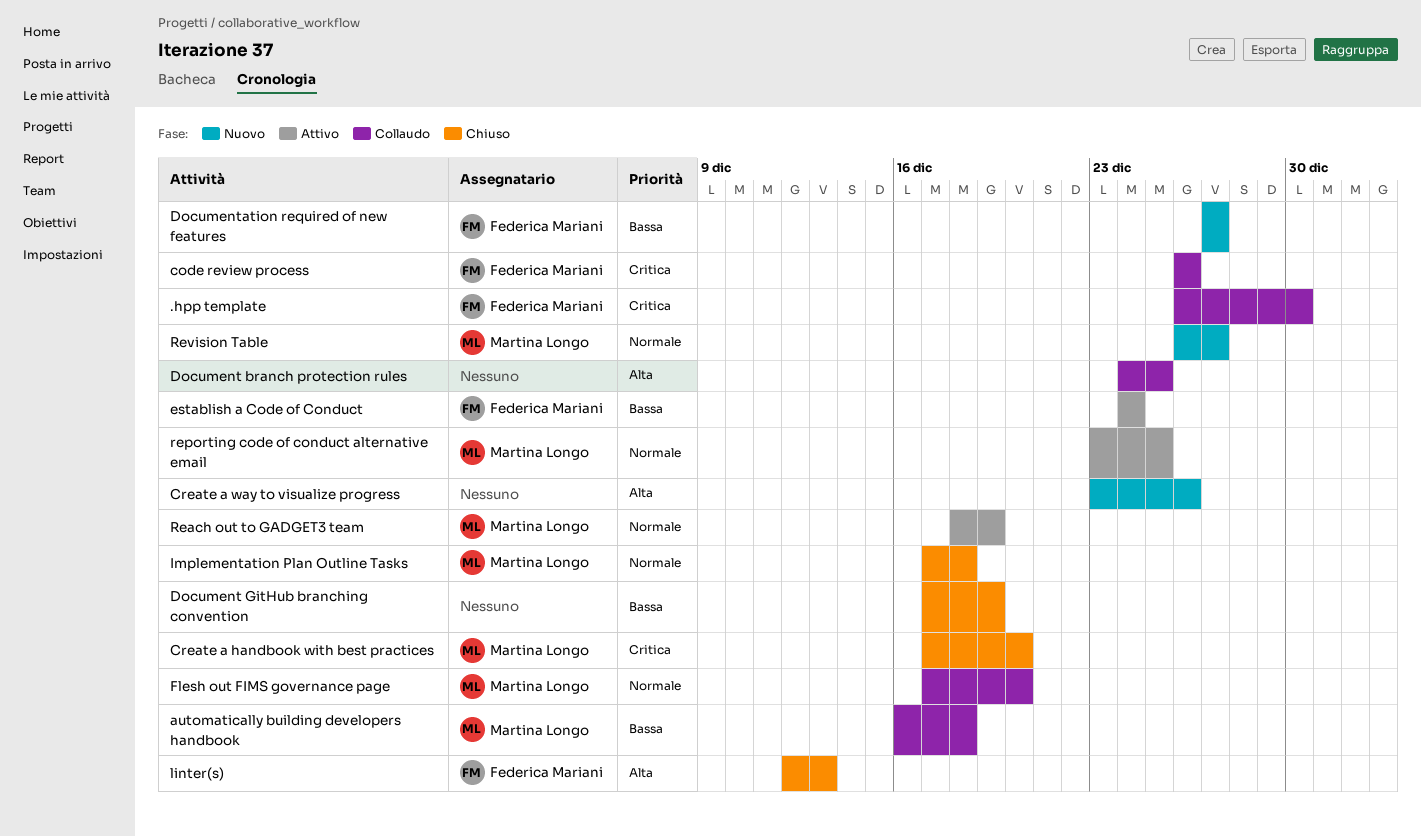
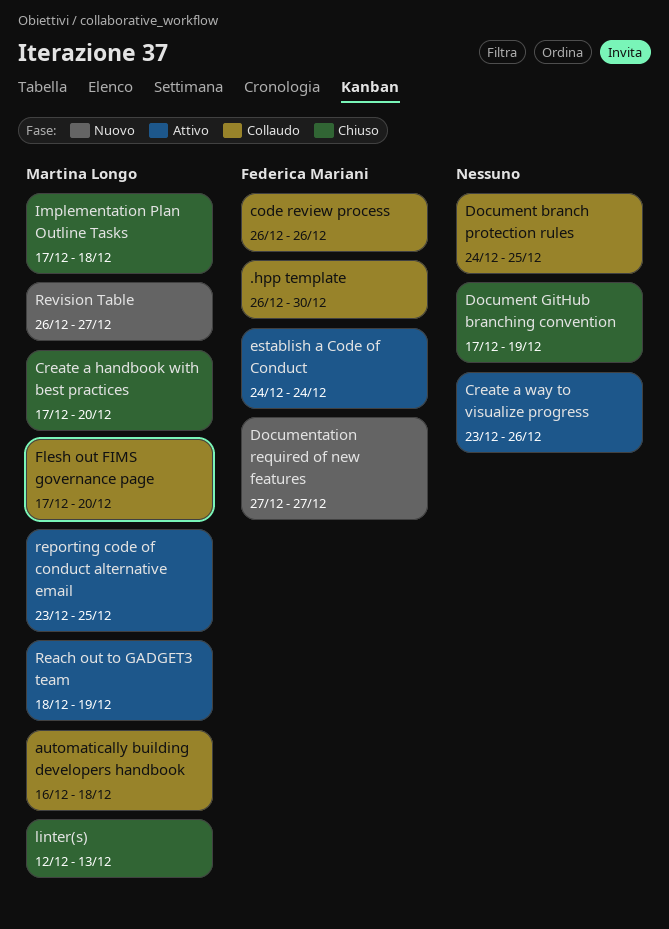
Create a way to visualize progress, status: Nuovo -> Attivo
linter(s), owner: Federica Mariani -> Martina Longo

